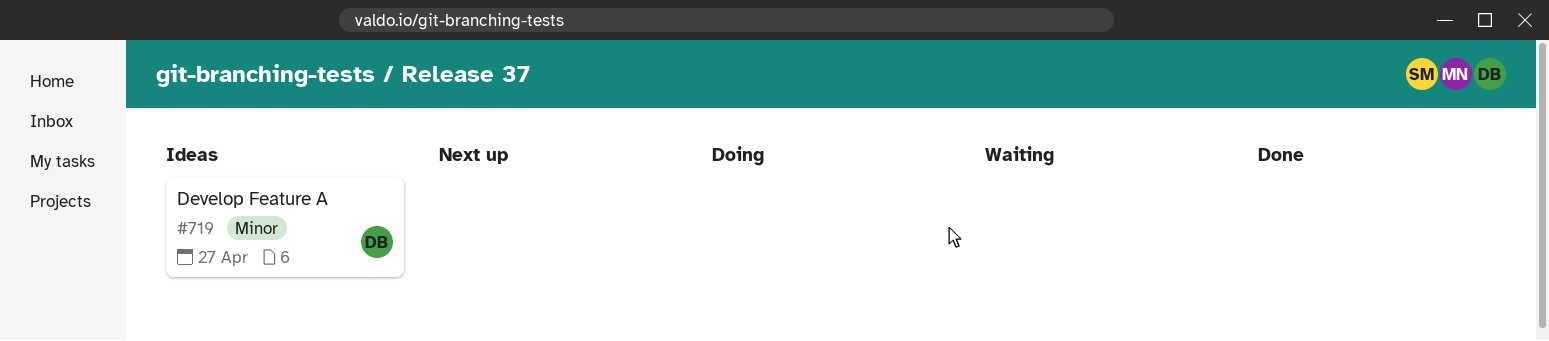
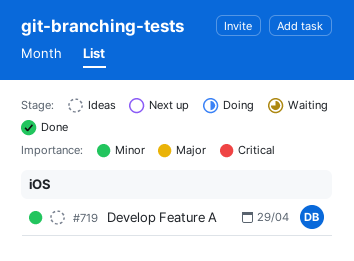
#719, due: Apr 27 -> Apr 29

